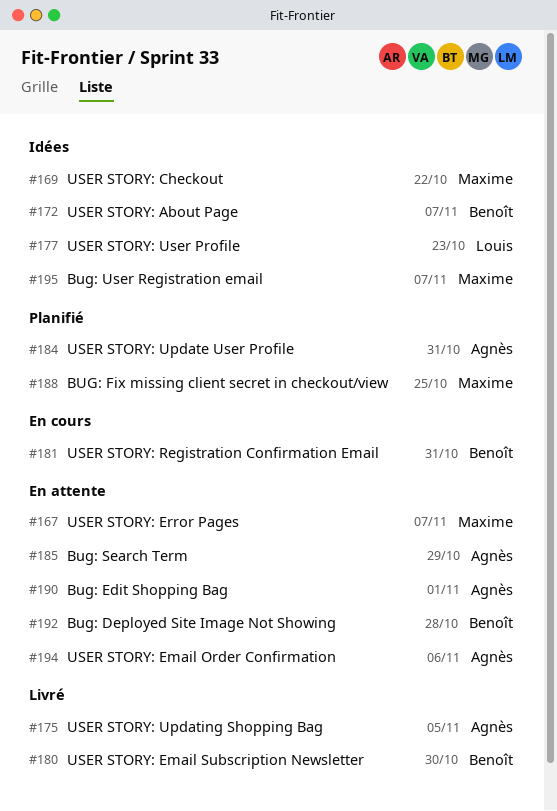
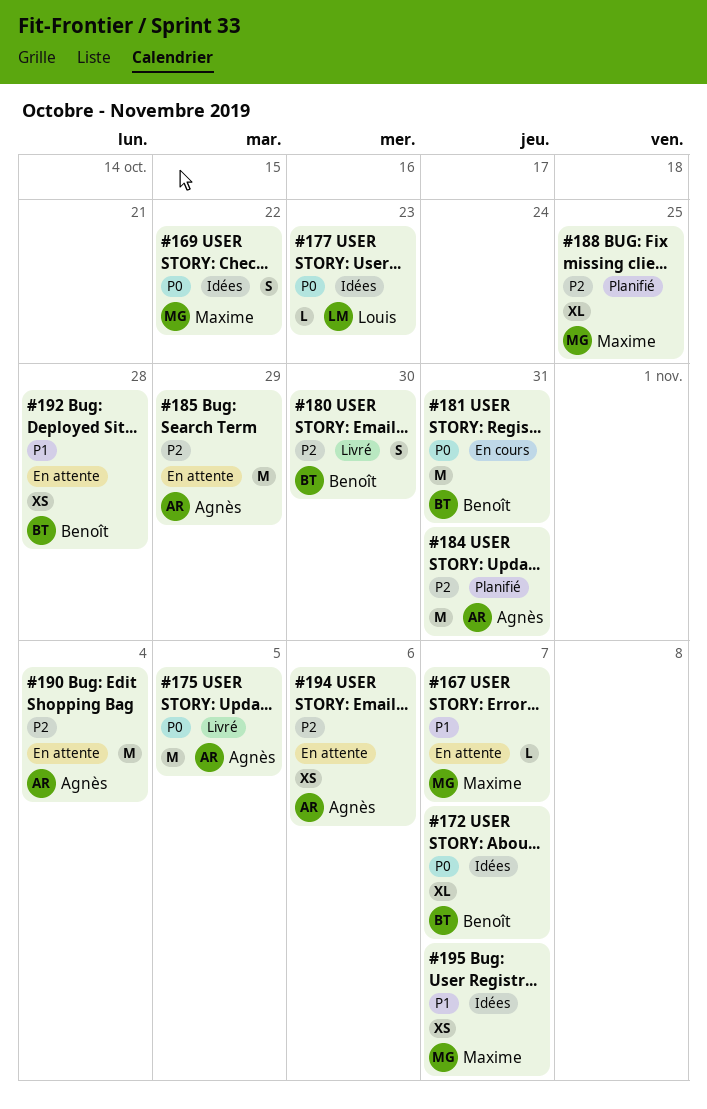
#190, due: Nov 1 -> Nov 4

